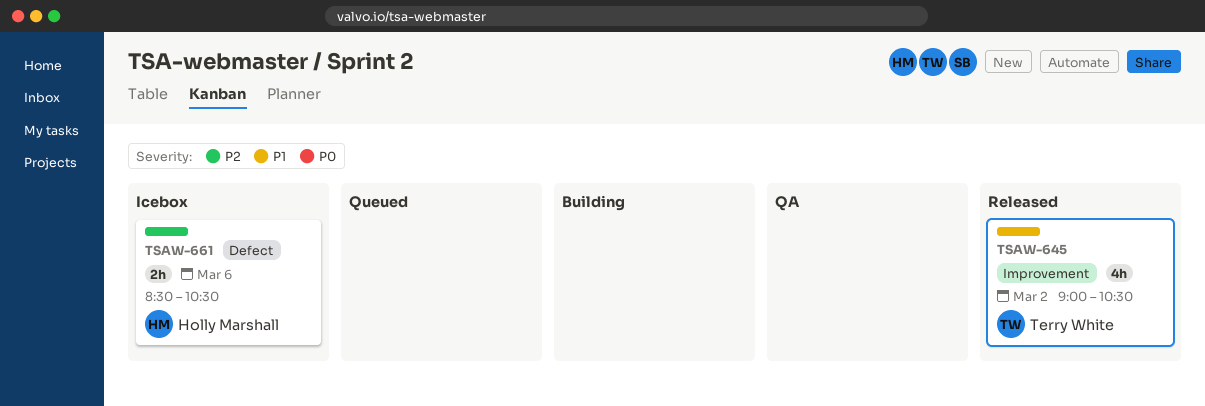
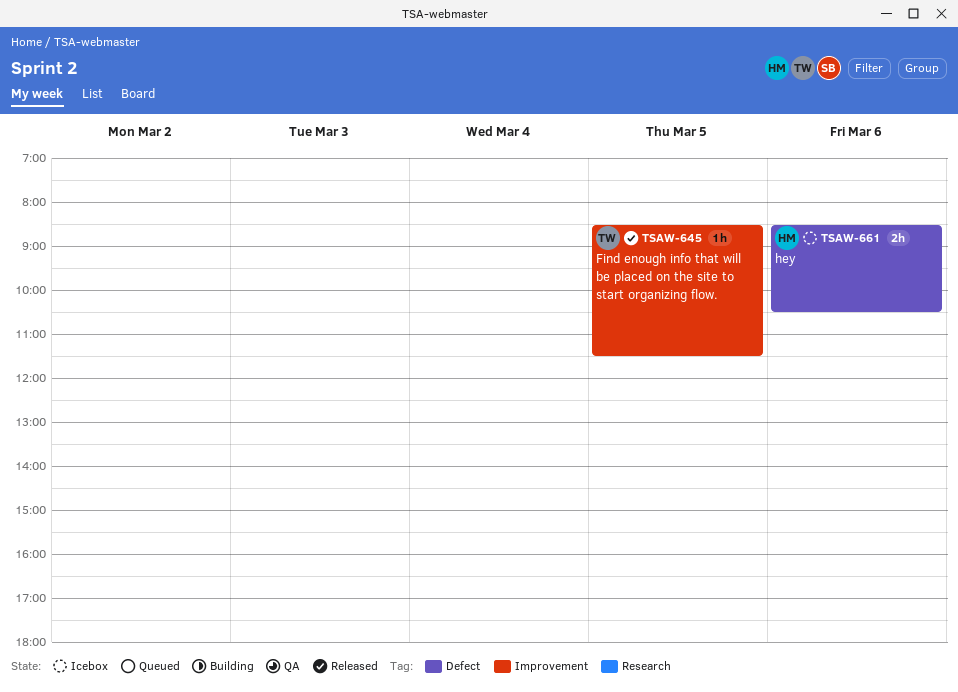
TSAW-645, estimate: 4h -> 1h
TSAW-645, day: Mar 2 -> Mar 5
TSAW-645, begins: 09:00 -> 08:30
TSAW-645, ends: 10:30 -> 11:30

